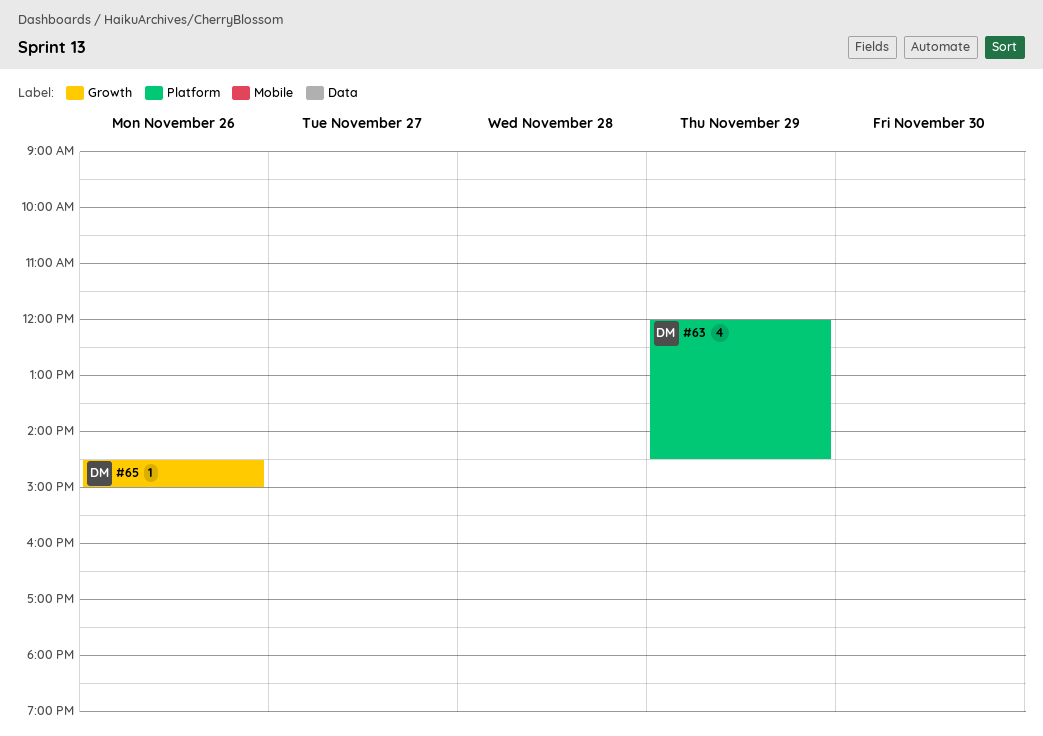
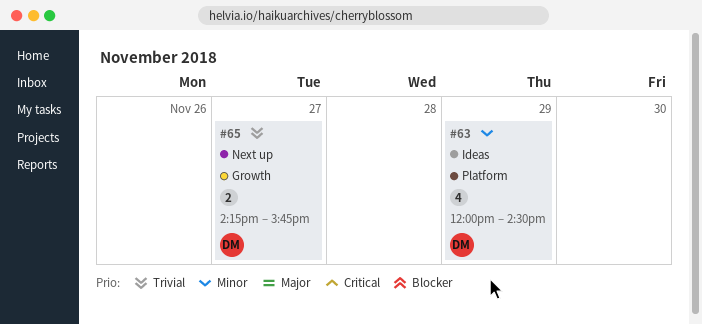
#65, estimate: 1 -> 2
#65, day: Nov 26 -> Nov 27
#65, begins: 14:30 -> 14:15
#65, ends: 15:00 -> 15:45

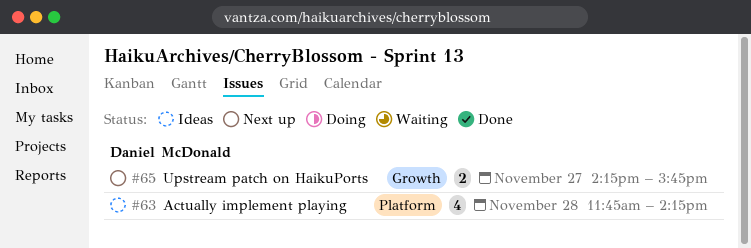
#63, day: Nov 29 -> Nov 28
#63, begins: 12:00 -> 11:45
#63, ends: 14:30 -> 14:15

